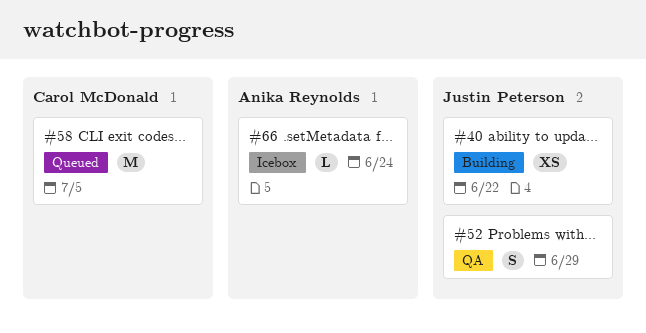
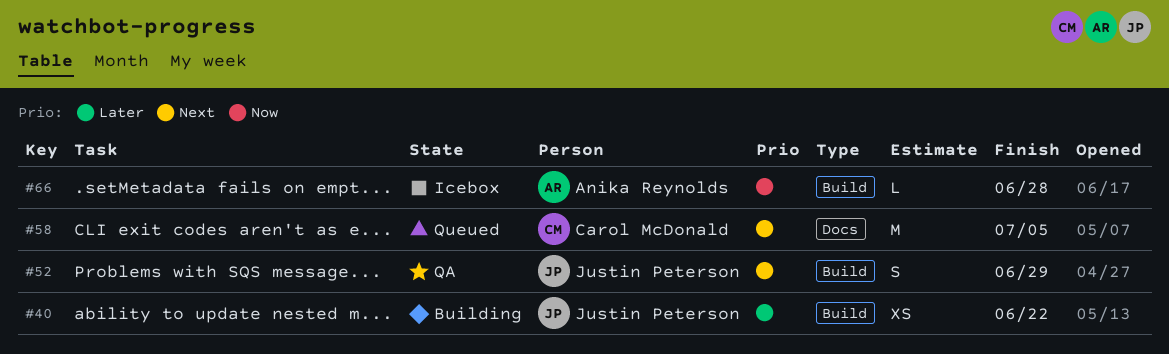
#66, due: Jun 24 -> Jun 28

